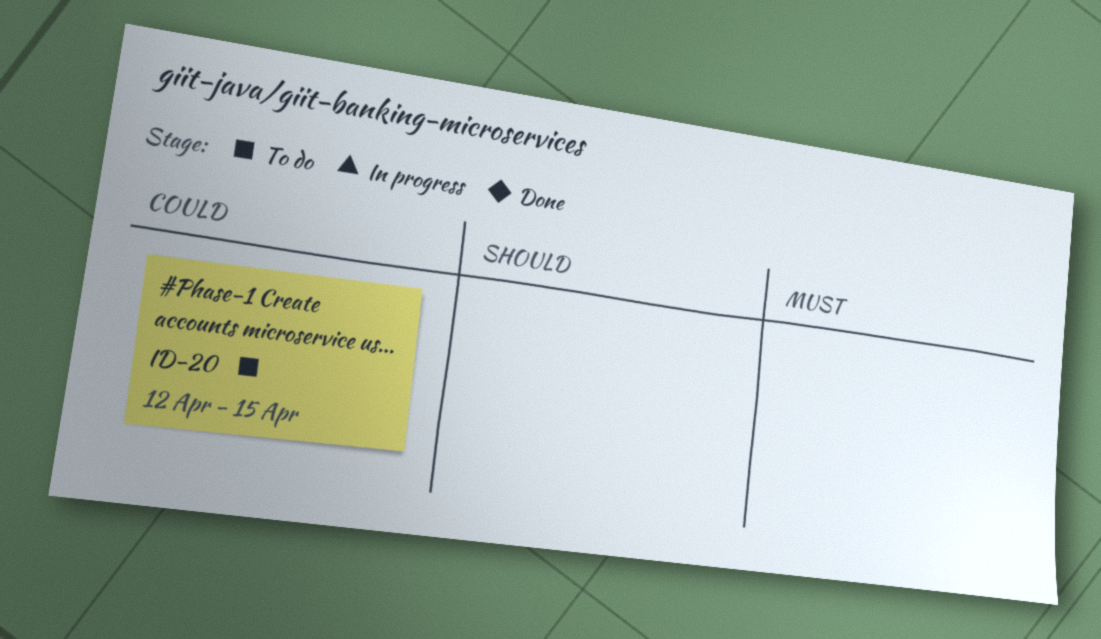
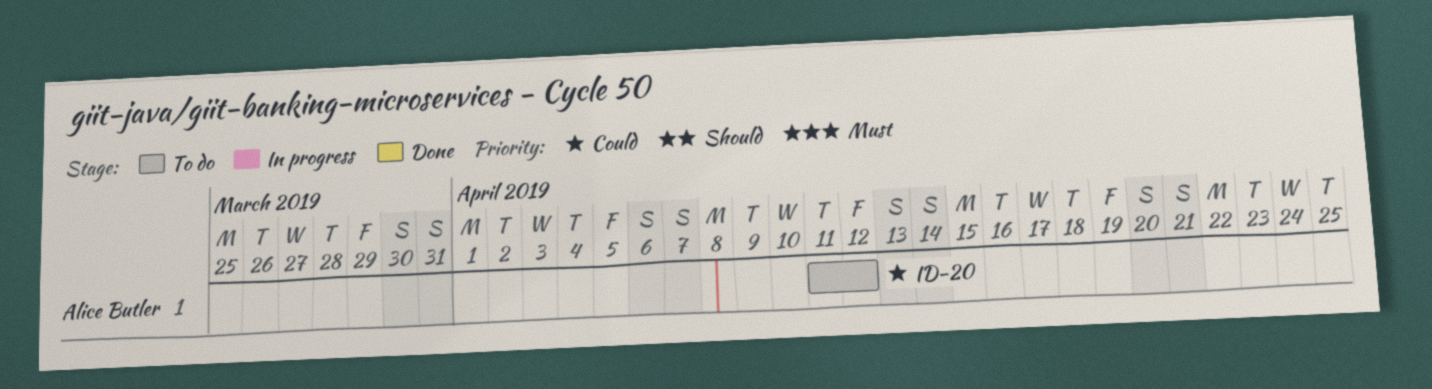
ID-20, start: Apr 12 -> Apr 11
ID-20, due: Apr 15 -> Apr 12

